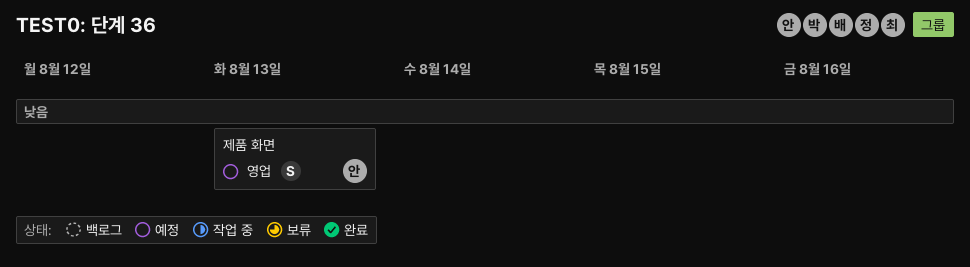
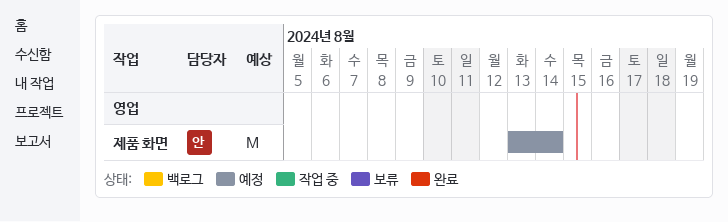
제품 화면, estimate: S -> M
제품 화면, due: Aug 13 -> Aug 14

